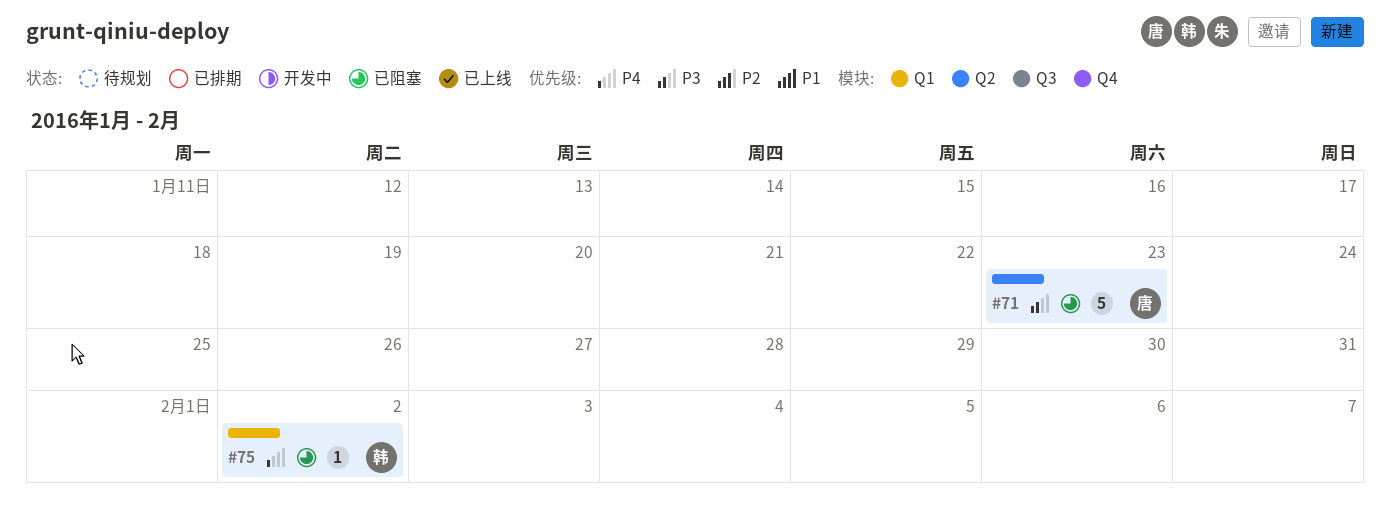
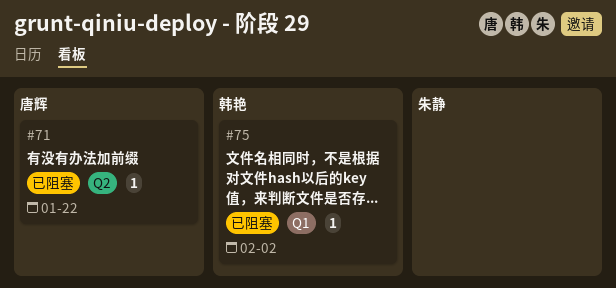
#71, estimate: 5 -> 1
#71, due: Jan 23 -> Jan 22

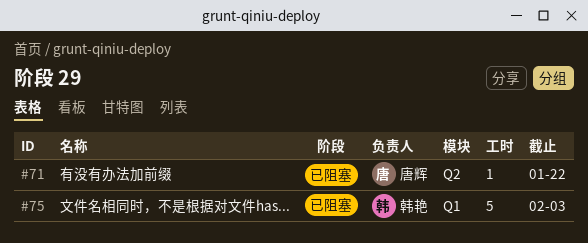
#75, estimate: 1 -> 5
#75, due: Feb 2 -> Feb 3

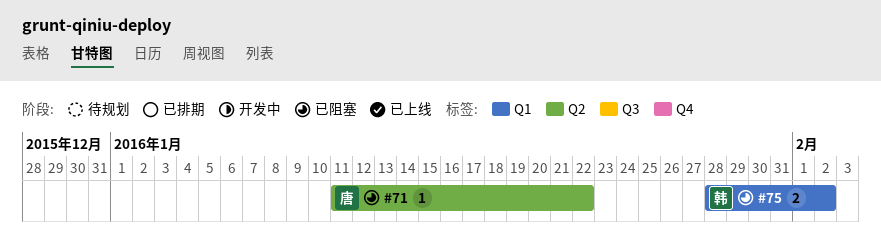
#75, estimate: 5 -> 2
#75, due: Feb 3 -> Feb 2

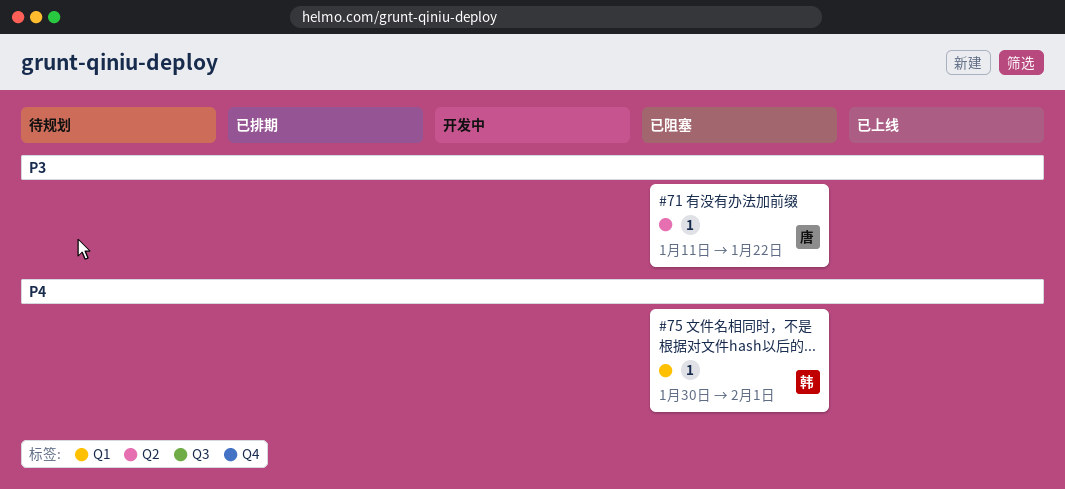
#75, estimate: 2 -> 1
#75, start: Jan 28 -> Jan 30
#75, due: Feb 2 -> Feb 1

